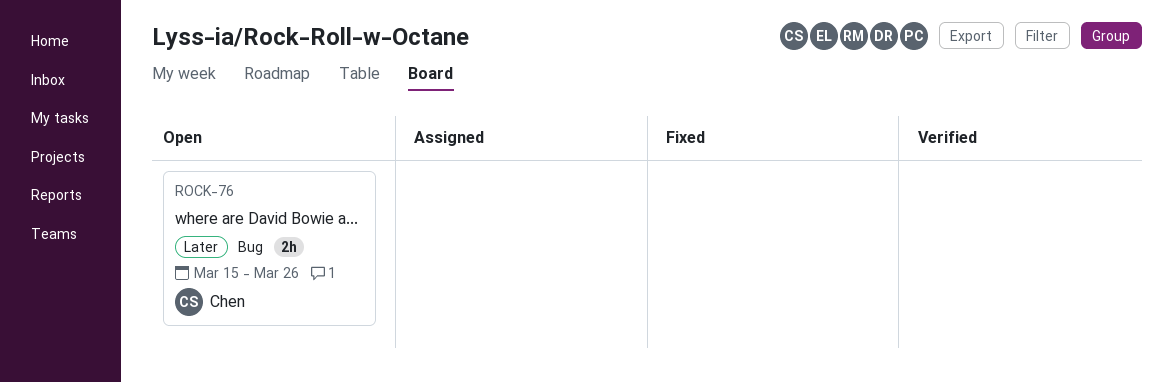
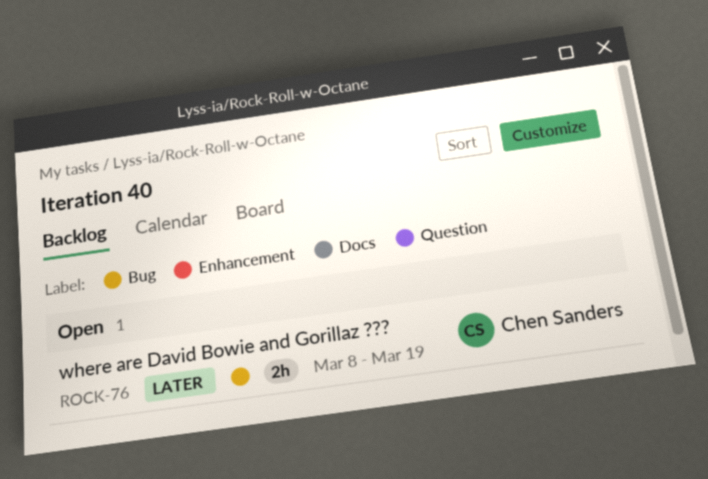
ROCK-76, start: Mar 15 -> Mar 8
ROCK-76, due: Mar 26 -> Mar 19

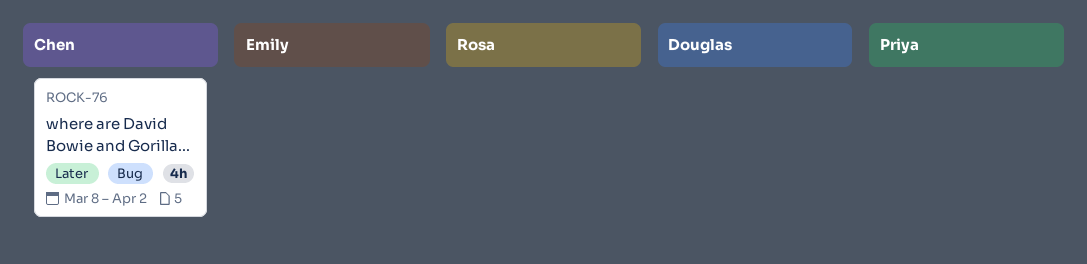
ROCK-76, estimate: 2h -> 4h
ROCK-76, due: Mar 19 -> Apr 2

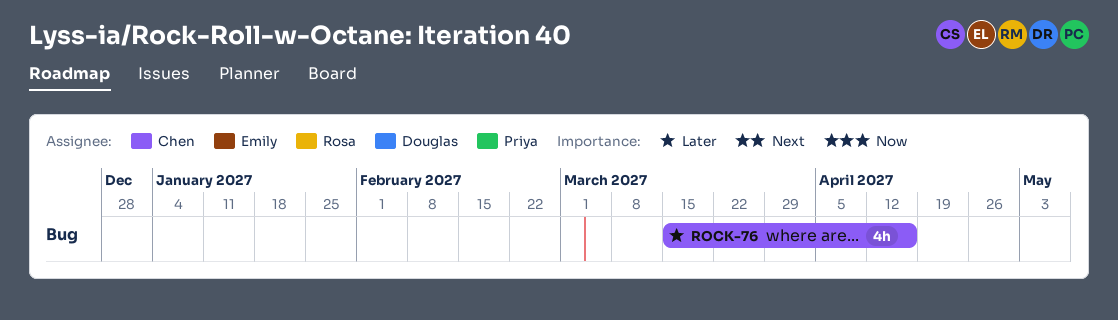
ROCK-76, start: Mar 8 -> Mar 15
ROCK-76, due: Apr 2 -> Apr 16

